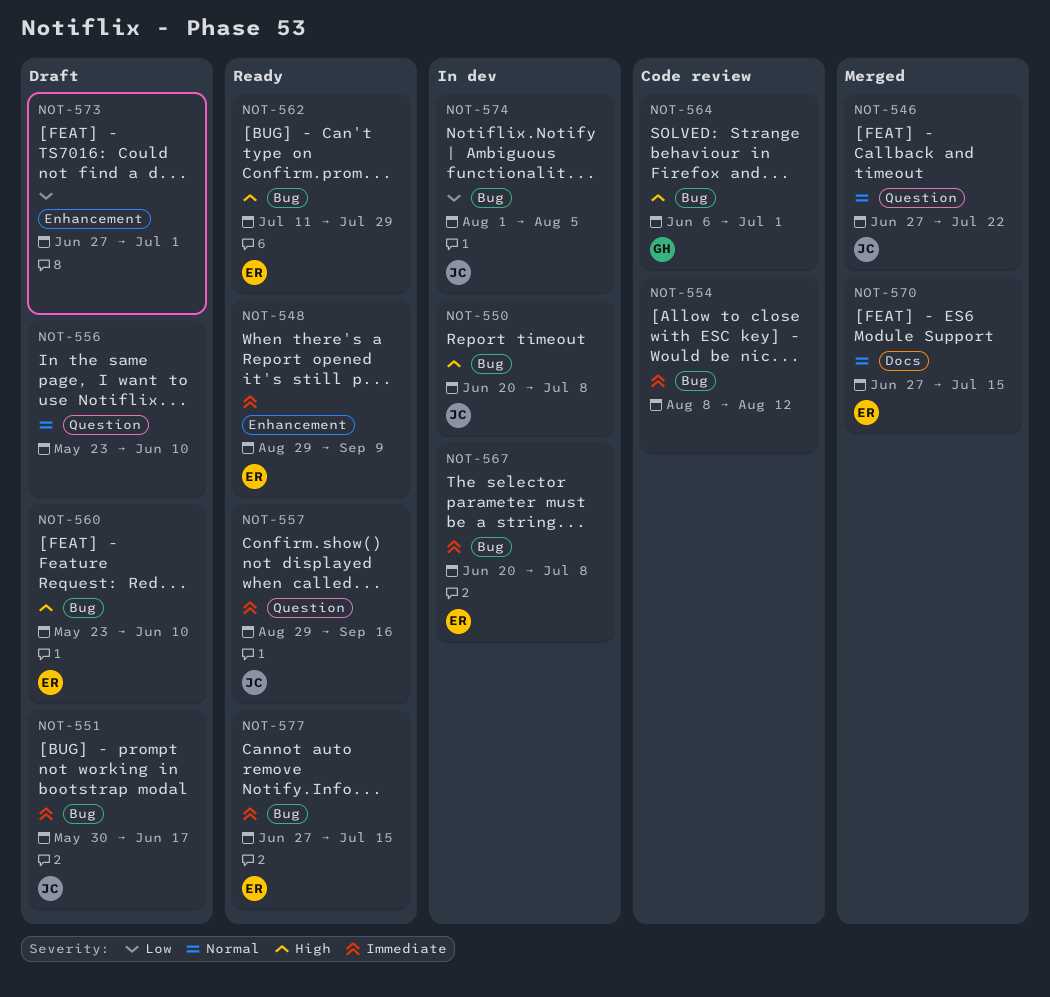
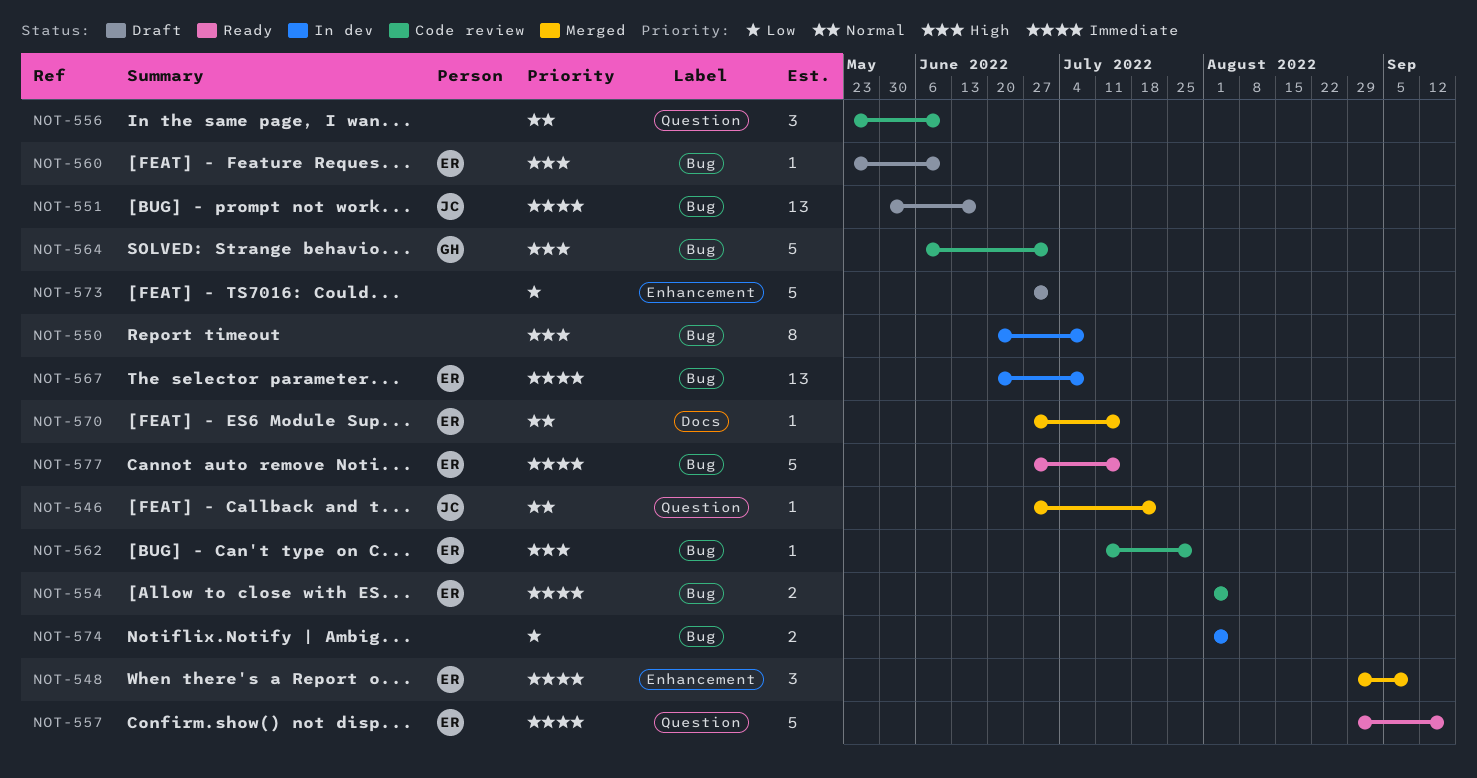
NOT-548, status: Ready -> Merged
NOT-550, owner: JC -> none
NOT-554, owner: none -> ER
NOT-554, start: Aug 8 -> Aug 1
NOT-554, due: Aug 12 -> Aug 5
NOT-556, status: Draft -> Code review
NOT-557, owner: JC -> ER
NOT-562, status: Ready -> Code review
NOT-574, owner: JC -> none

